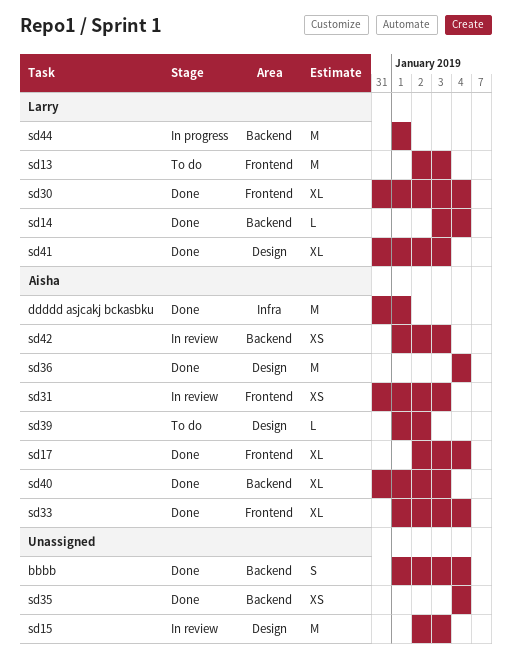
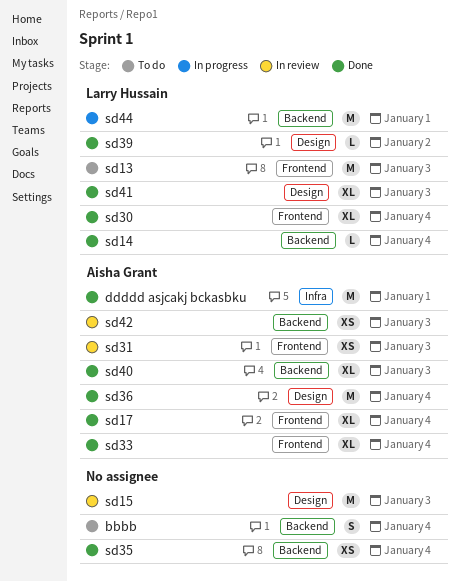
bbbb, status: Done -> To do
sd39, status: To do -> Done
sd39, owner: Aisha Grant -> Larry Hussain

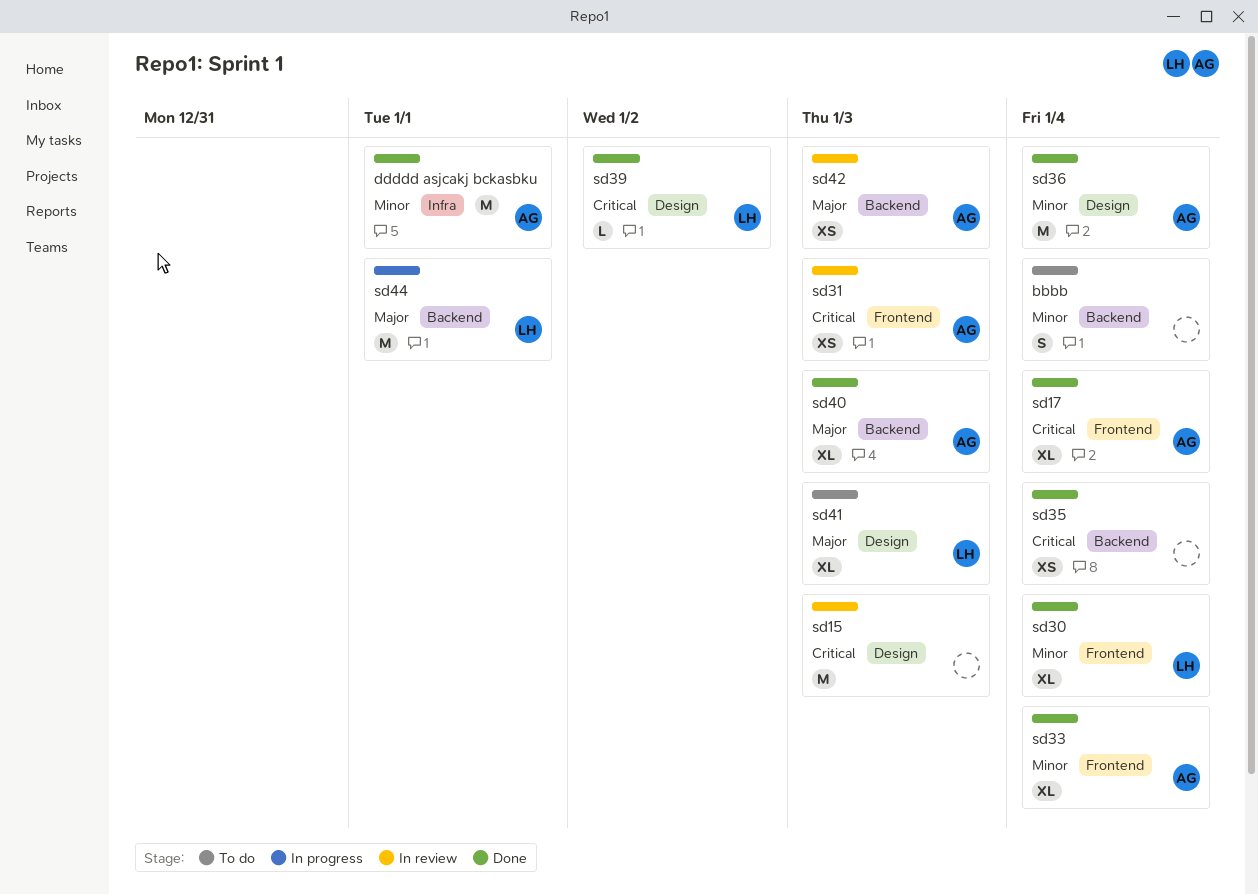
sd13: present -> none
sd14: present -> none
sd41, status: Done -> To do

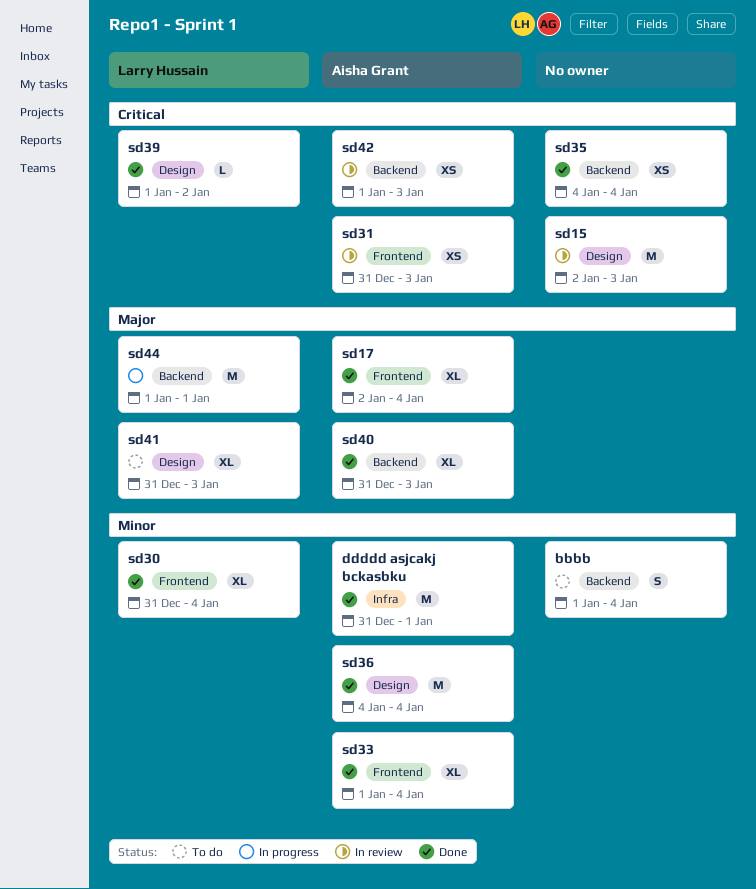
sd17, priority: Critical -> Major
sd42, priority: Major -> Critical

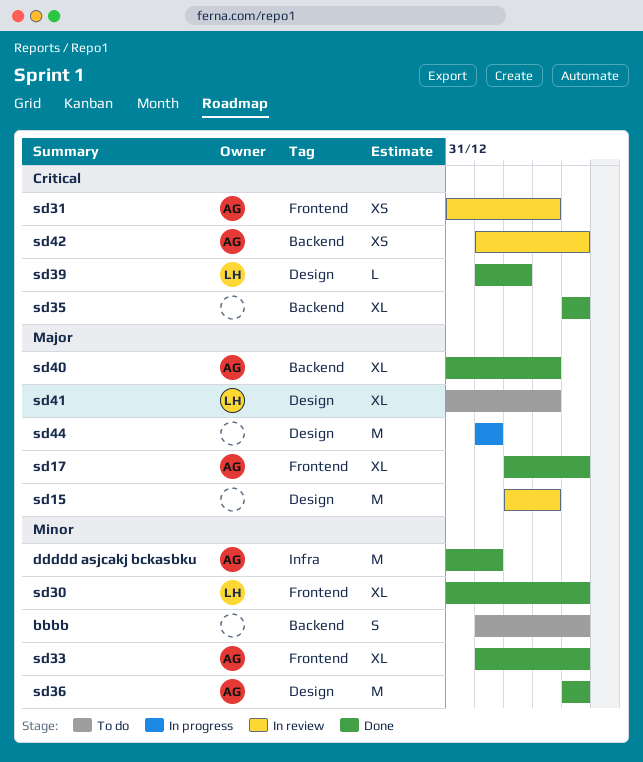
sd15, priority: Critical -> Major
sd35, estimate: XS -> XL
sd42, due: Jan 3 -> Jan 4
sd44, owner: Larry Hussain -> none
sd44, label: Backend -> Design

